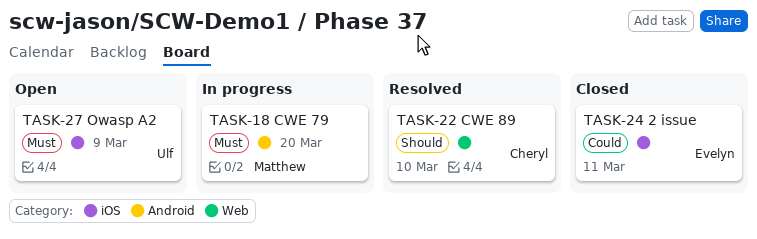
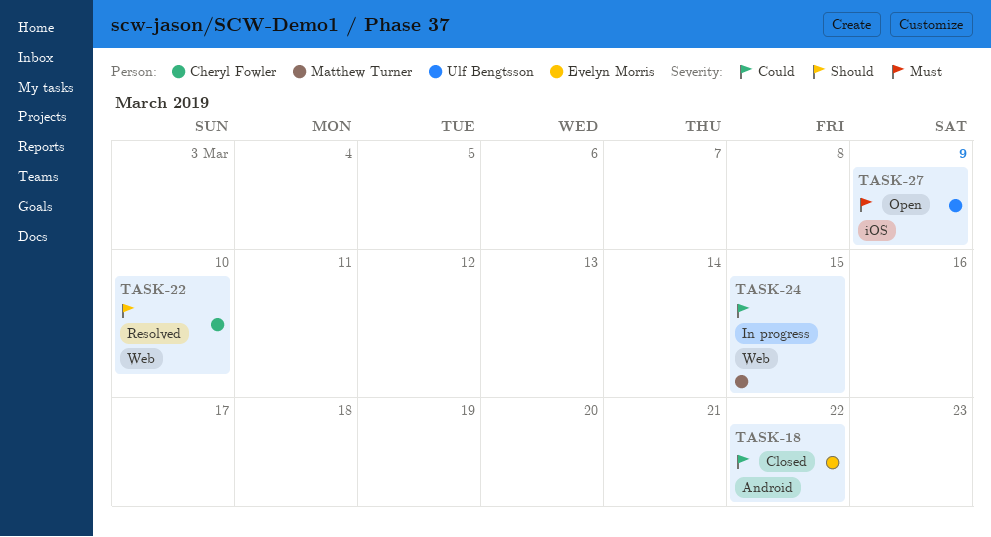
TASK-18, status: In progress -> Closed
TASK-18, owner: Matthew Turner -> Evelyn Morris
TASK-18, priority: Must -> Could
TASK-18, due: Mar 20 -> Mar 22
TASK-24, status: Closed -> In progress
TASK-24, owner: Evelyn Morris -> Matthew Turner
TASK-24, label: iOS -> Web
TASK-24, due: Mar 11 -> Mar 15

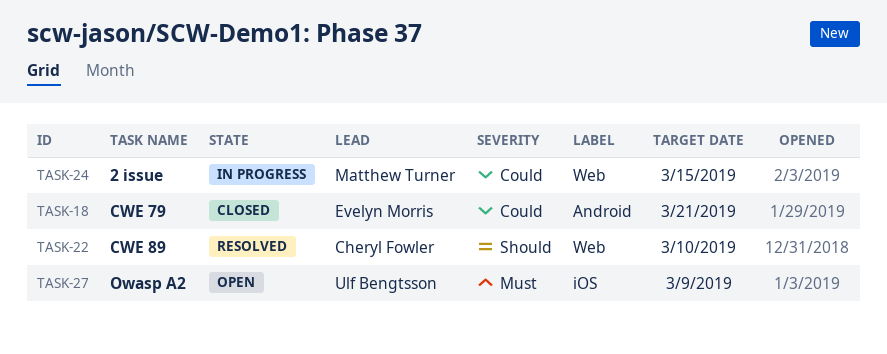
TASK-18, due: Mar 22 -> Mar 21

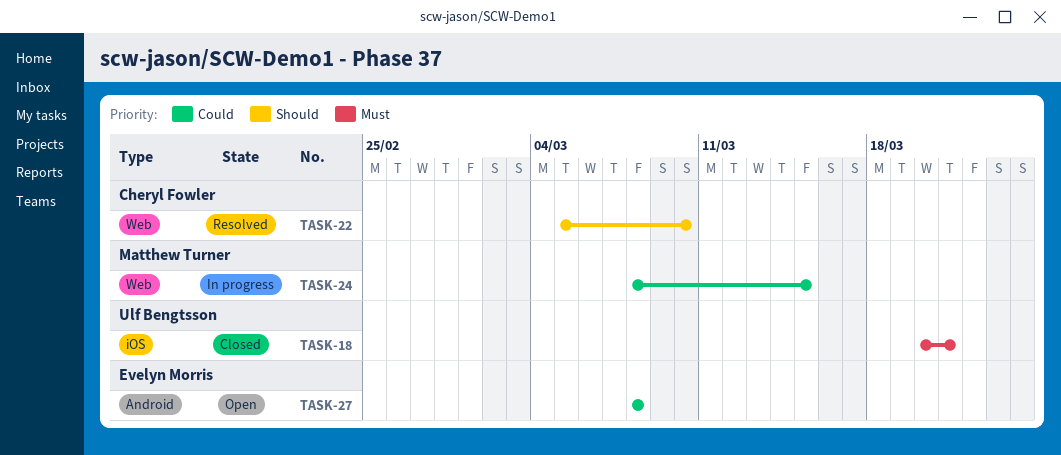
TASK-18, owner: Evelyn Morris -> Ulf Bengtsson
TASK-18, priority: Could -> Must
TASK-18, label: Android -> iOS
TASK-27, owner: Ulf Bengtsson -> Evelyn Morris
TASK-27, priority: Must -> Could
TASK-27, label: iOS -> Android
TASK-27, due: Mar 9 -> Mar 8

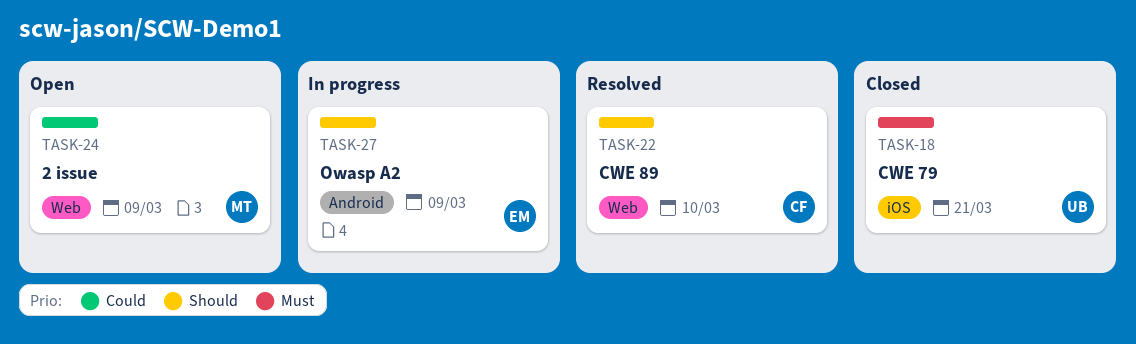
TASK-24, status: In progress -> Open
TASK-24, due: Mar 15 -> Mar 9
TASK-27, status: Open -> In progress
TASK-27, priority: Could -> Should
TASK-27, due: Mar 8 -> Mar 9

